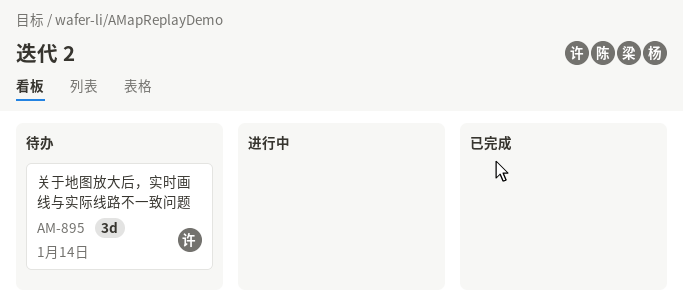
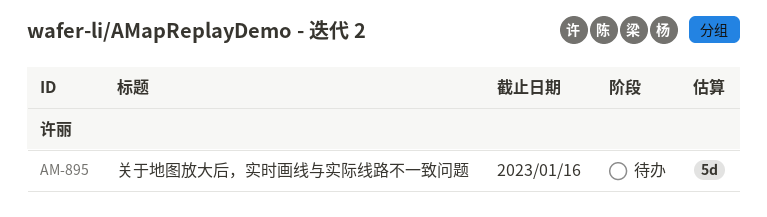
AM-895, estimate: 3d -> 5d
AM-895, due: Jan 14 -> Jan 16

